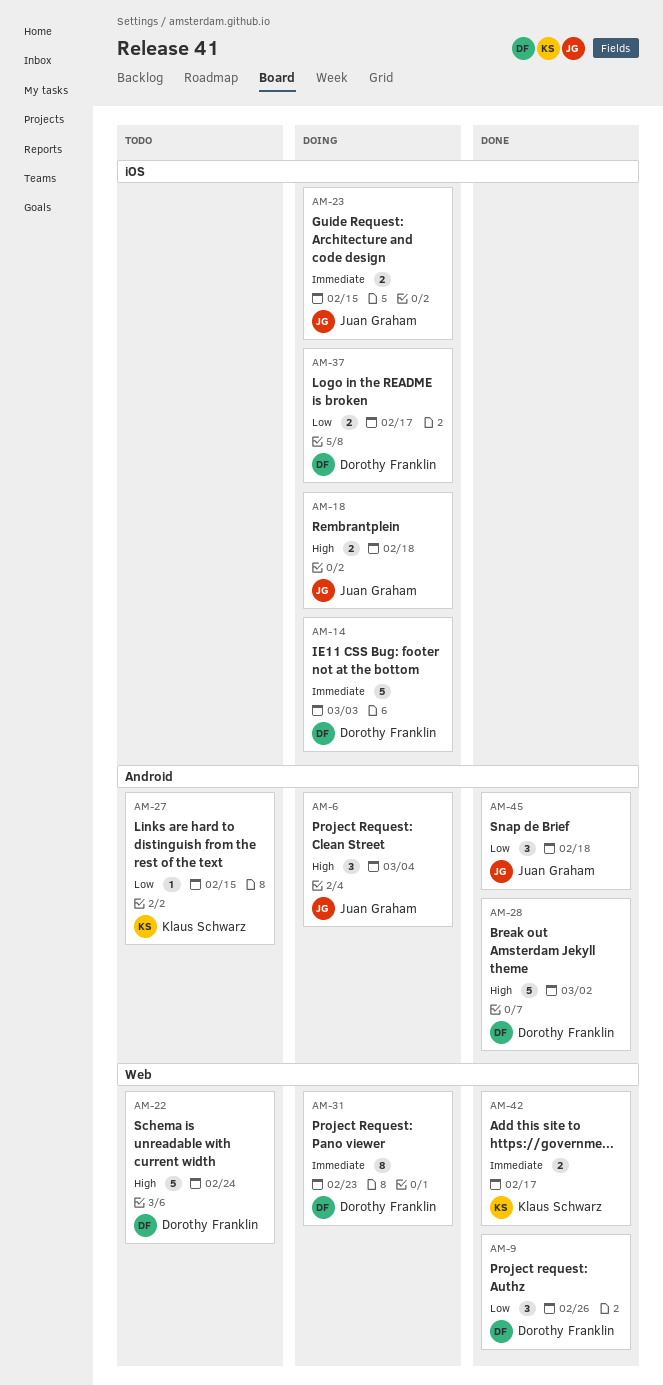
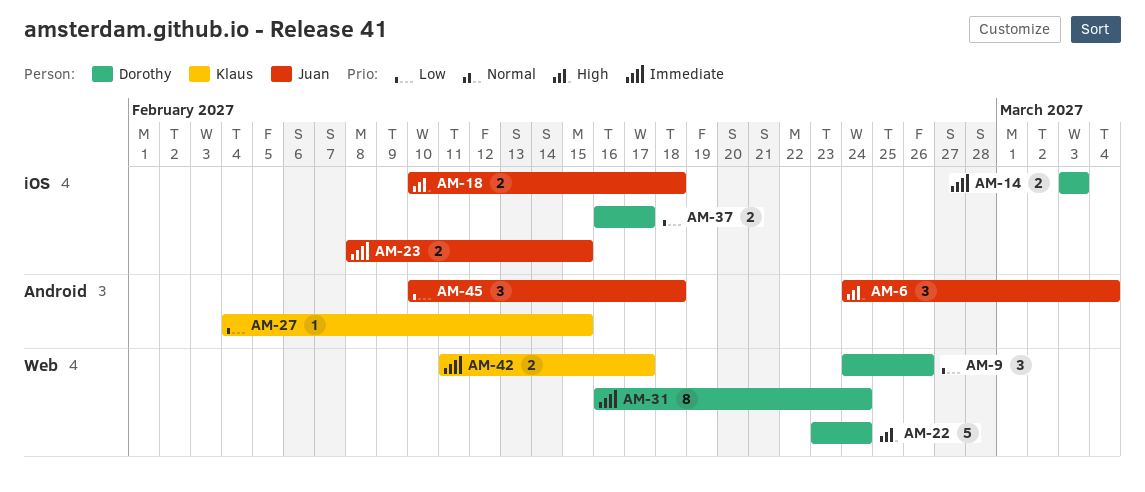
AM-14, estimate: 5 -> 2
AM-28: present -> none
AM-31, due: Feb 23 -> Feb 24

